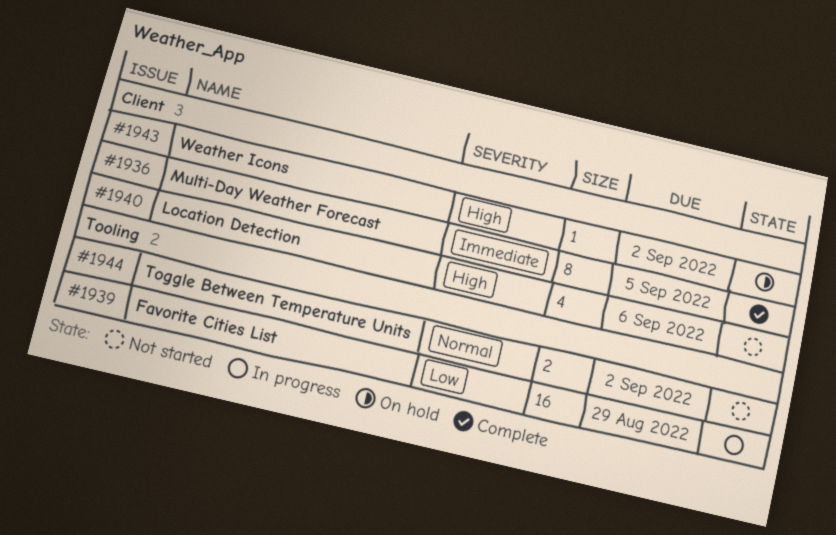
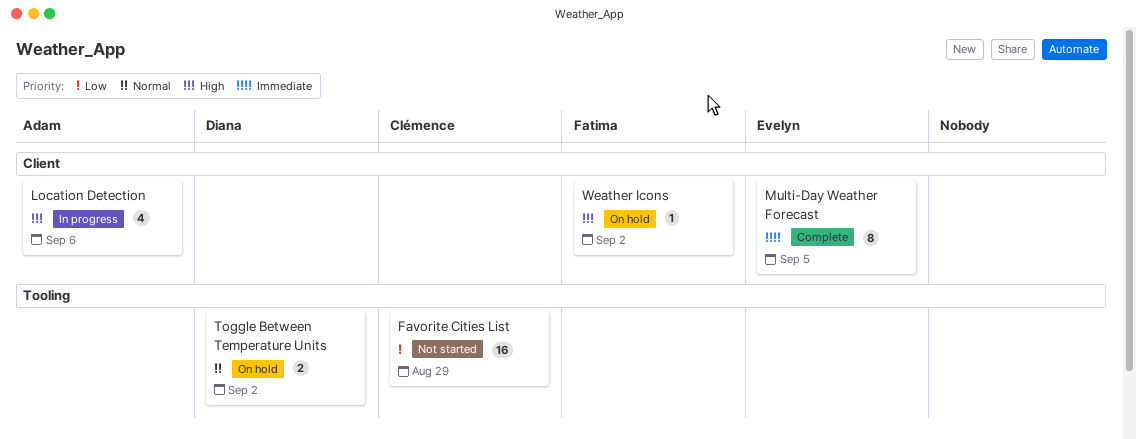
Favorite Cities List, status: In progress -> Not started
Location Detection, status: Not started -> In progress
Toggle Between Temperature Units, status: Not started -> On hold

